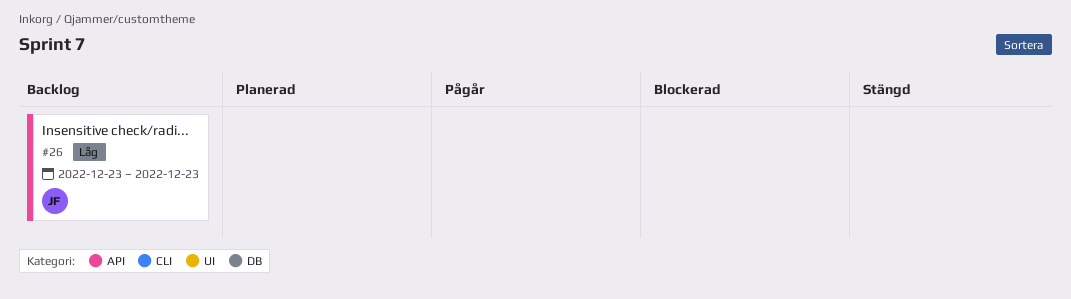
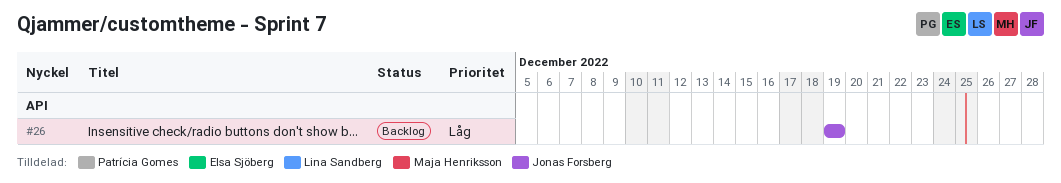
#26, start: Dec 23 -> Dec 19
#26, due: Dec 23 -> Dec 19

